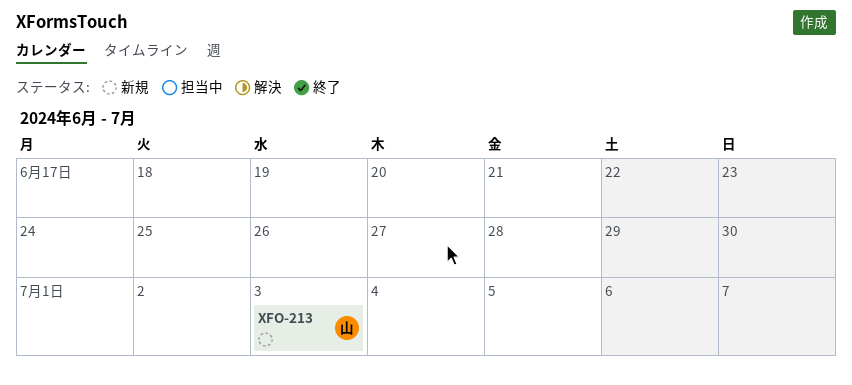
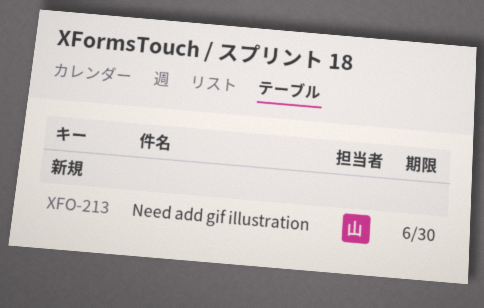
XFO-213, due: Jul 3 -> Jun 30

